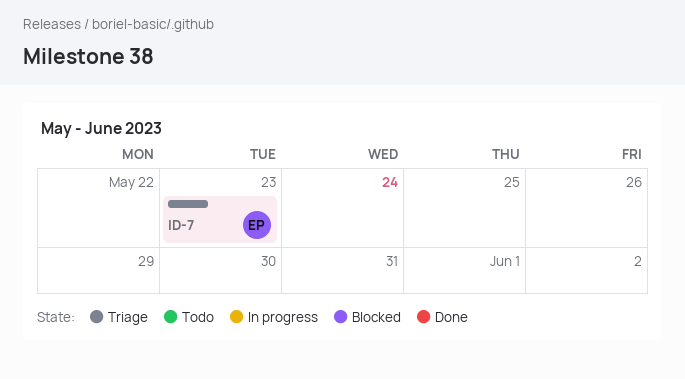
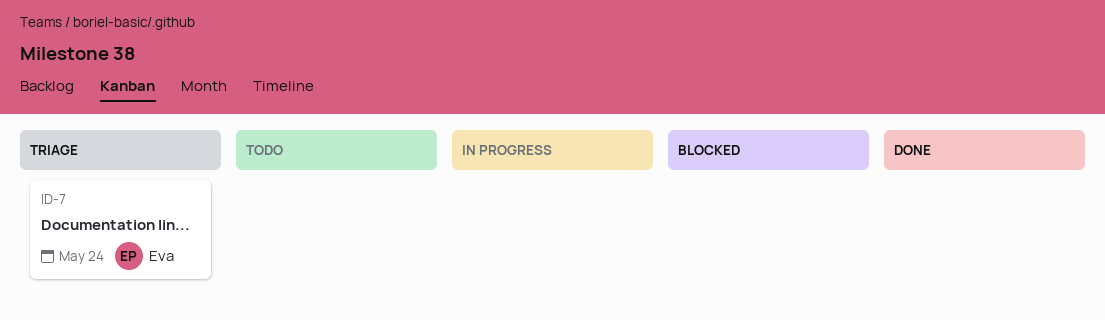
ID-7, due: May 23 -> May 24

